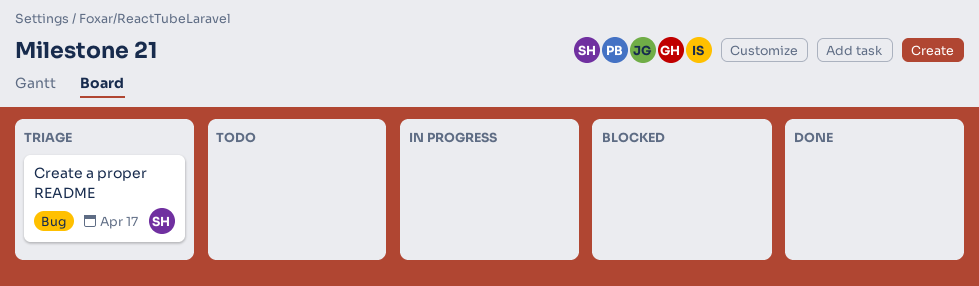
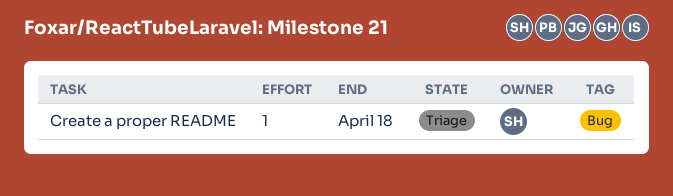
Create a proper README, due: Apr 17 -> Apr 18

